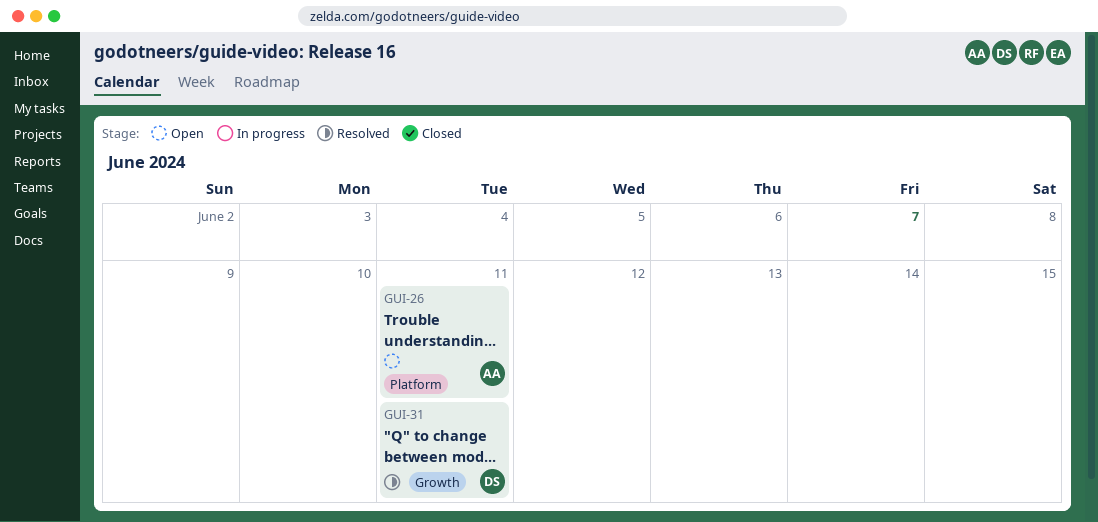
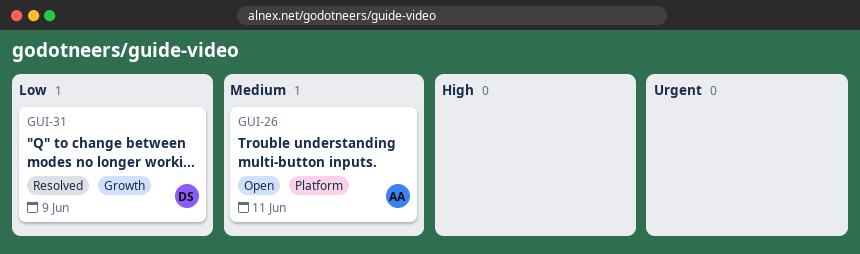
GUI-31, due: Jun 11 -> Jun 9

